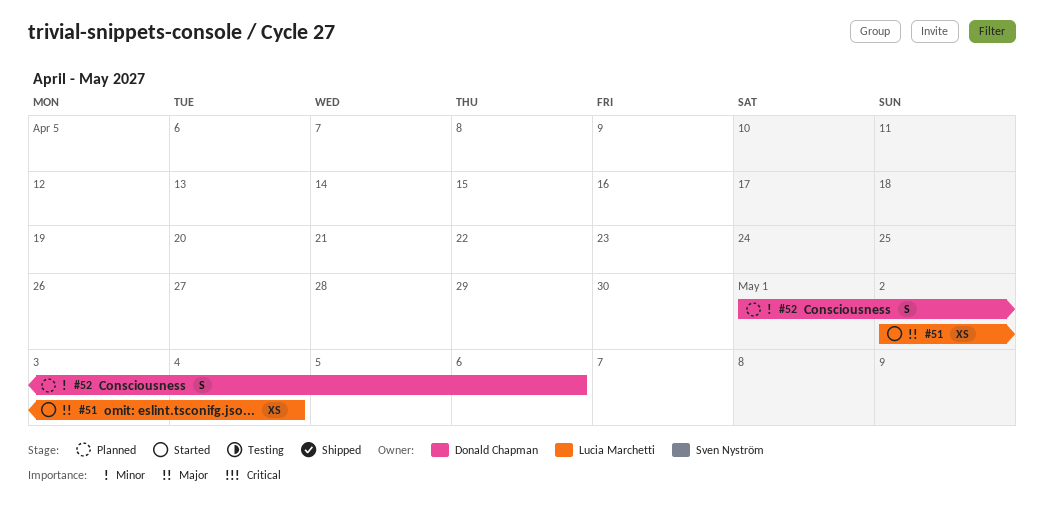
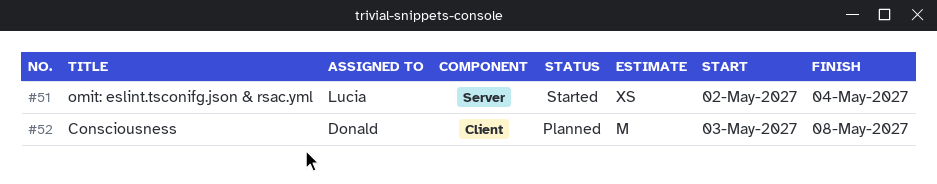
#52, estimate: S -> M
#52, start: May 1 -> May 3
#52, due: May 6 -> May 8

